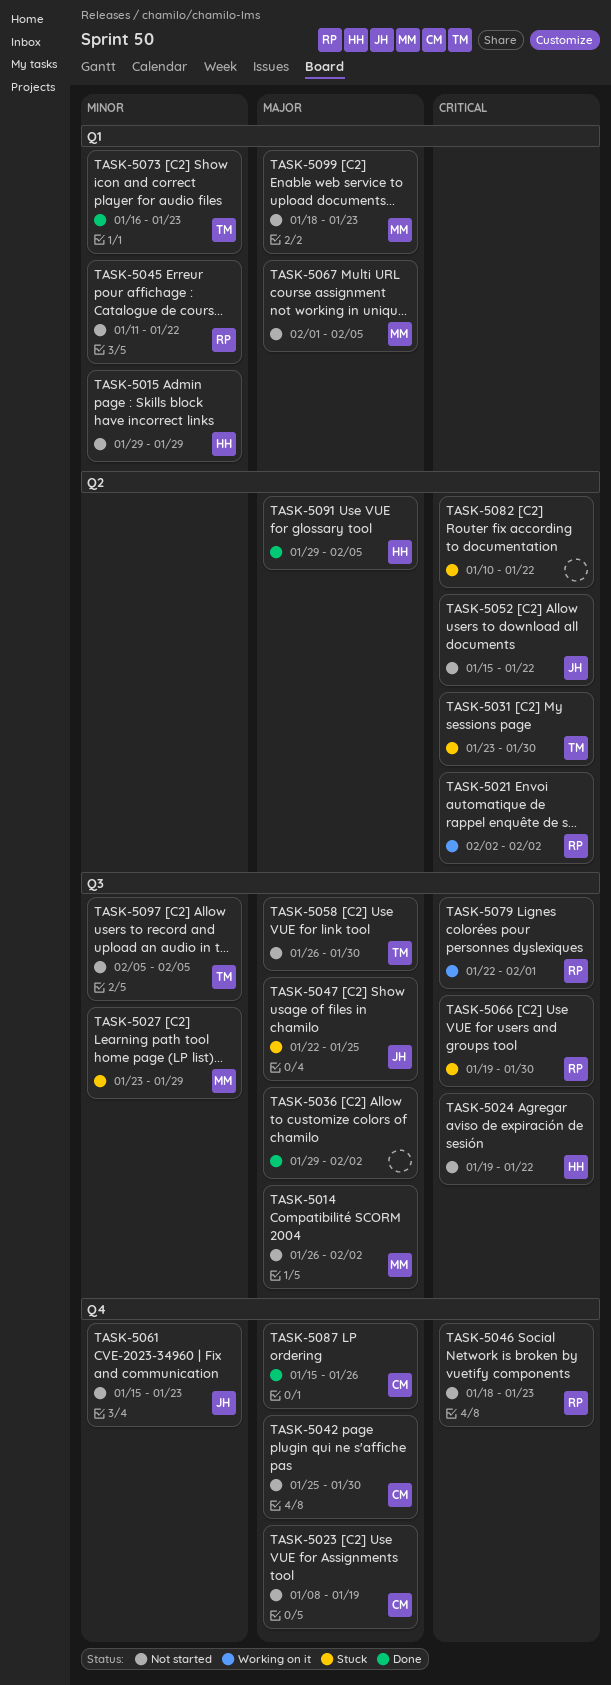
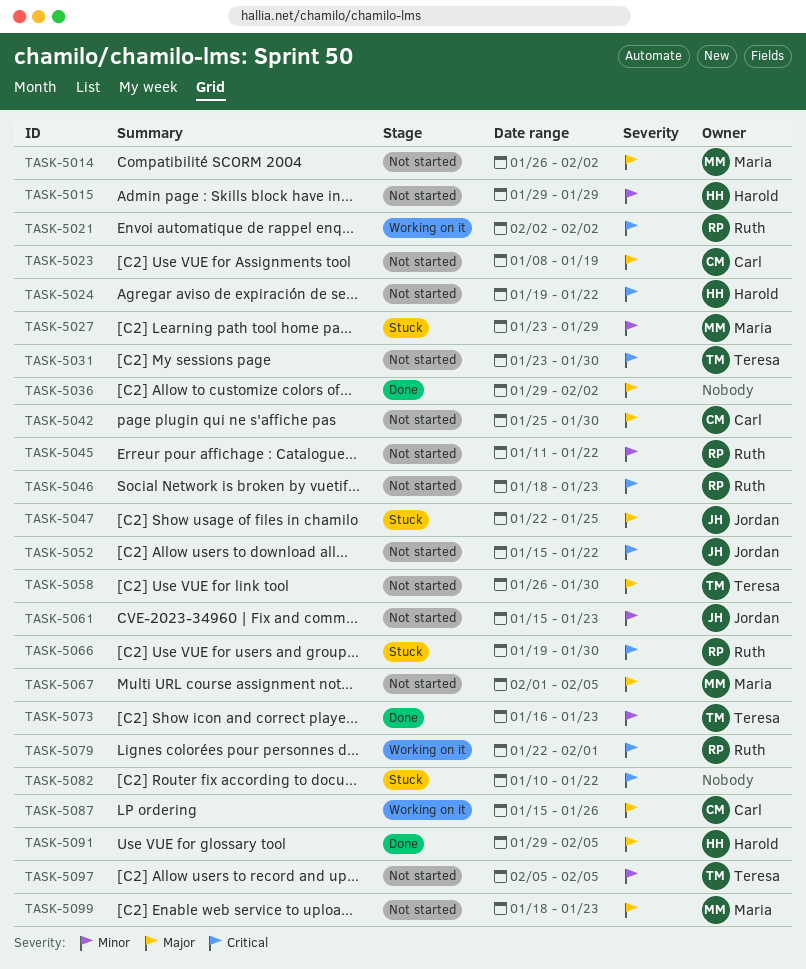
TASK-5031, status: Stuck -> Not started
TASK-5087, status: Done -> Working on it

